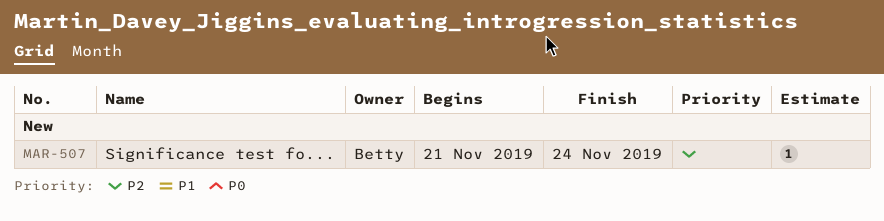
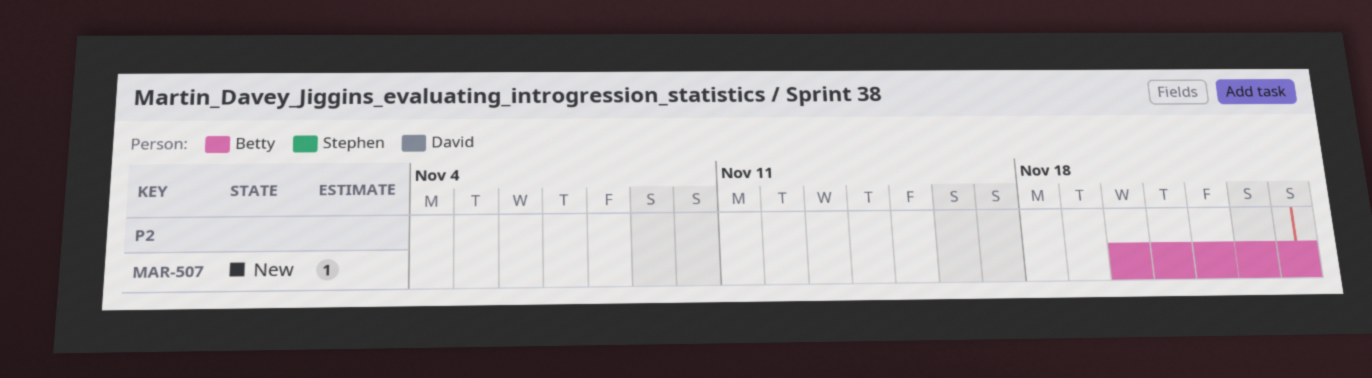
MAR-507, start: Nov 21 -> Nov 20

